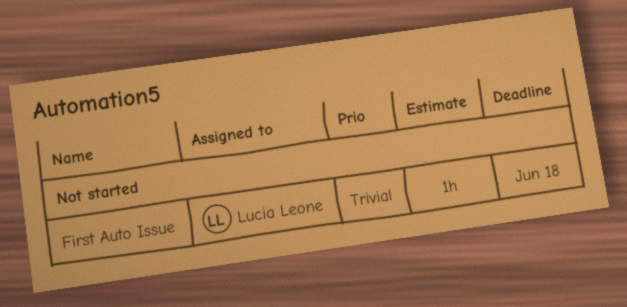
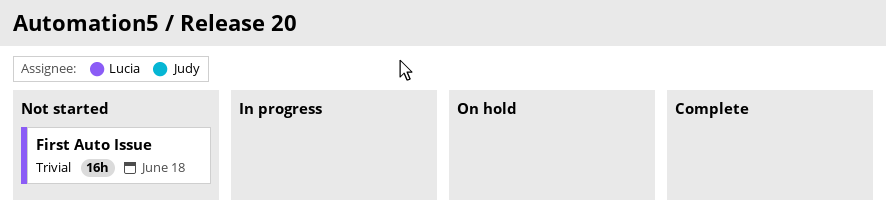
First Auto Issue, estimate: 1h -> 16h

